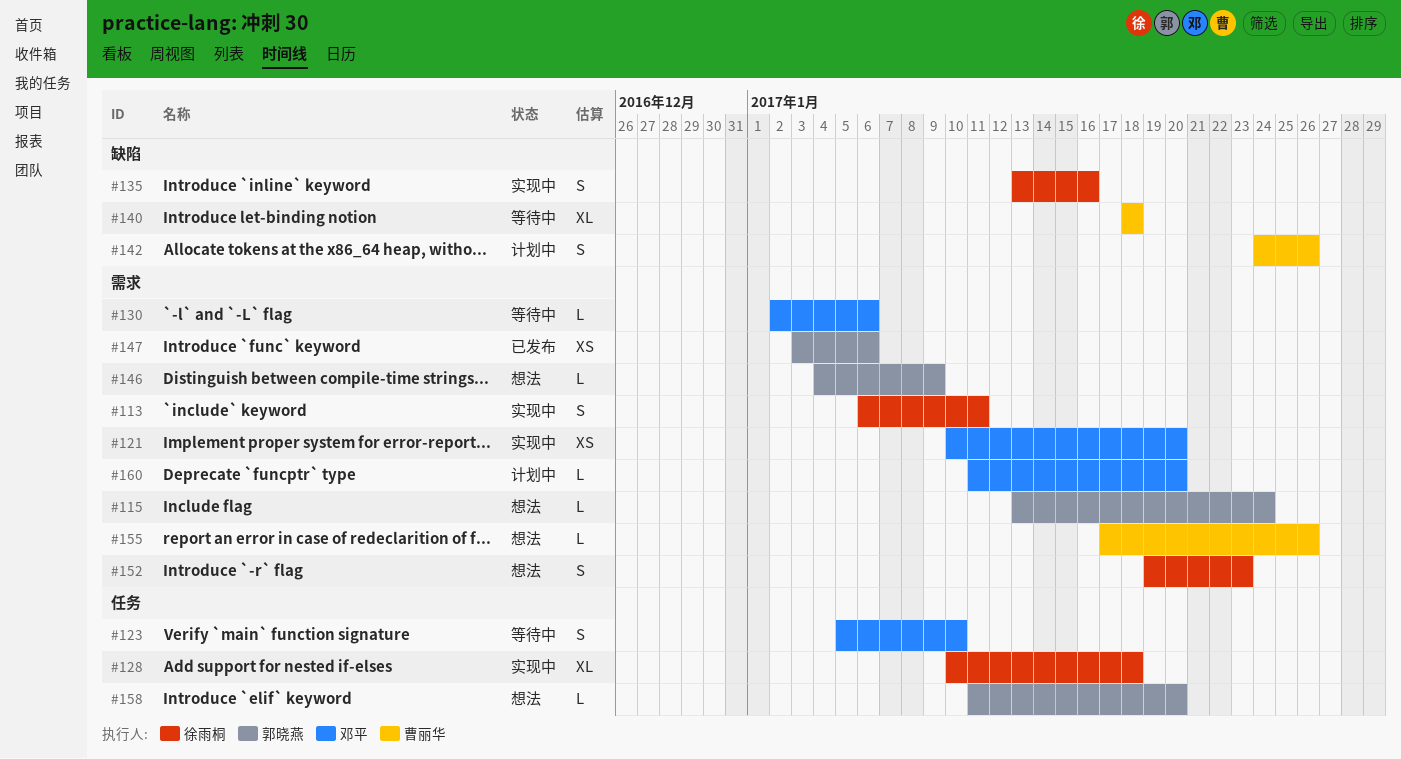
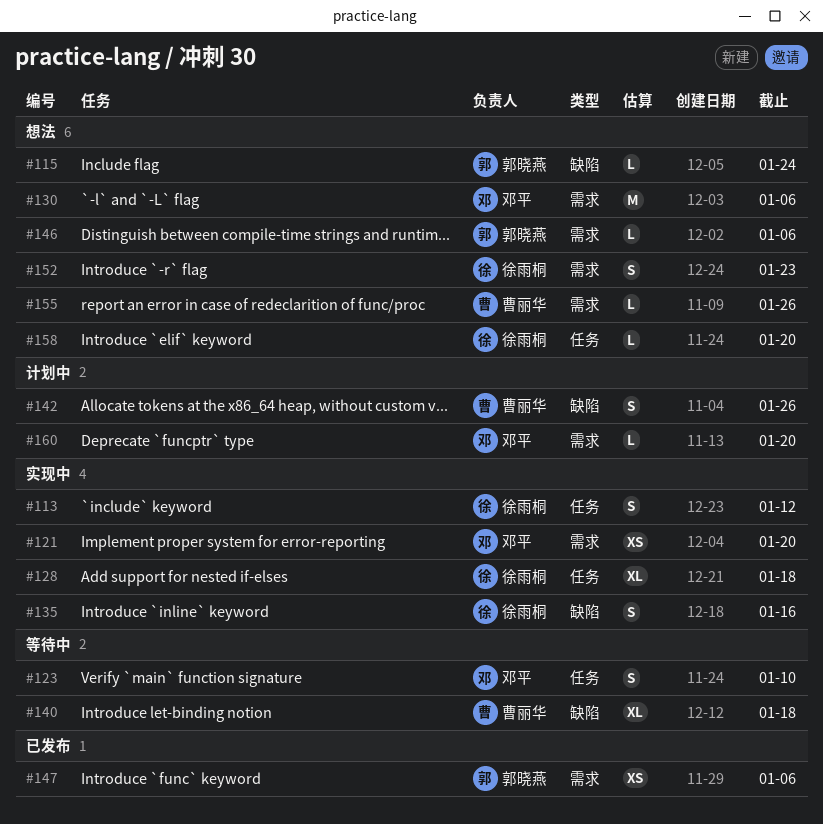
#113, label: 需求 -> 任务
#113, due: Jan 11 -> Jan 12
#115, label: 需求 -> 缺陷
#130, status: 等待中 -> 想法
#130, estimate: L -> M
#146, due: Jan 9 -> Jan 6
#158, owner: 郭晓燕 -> 徐雨桐

